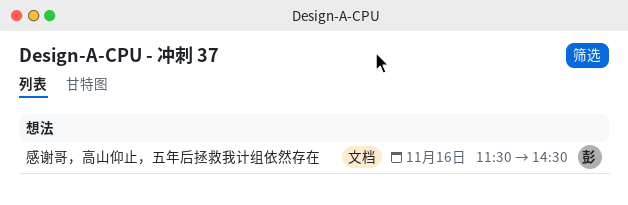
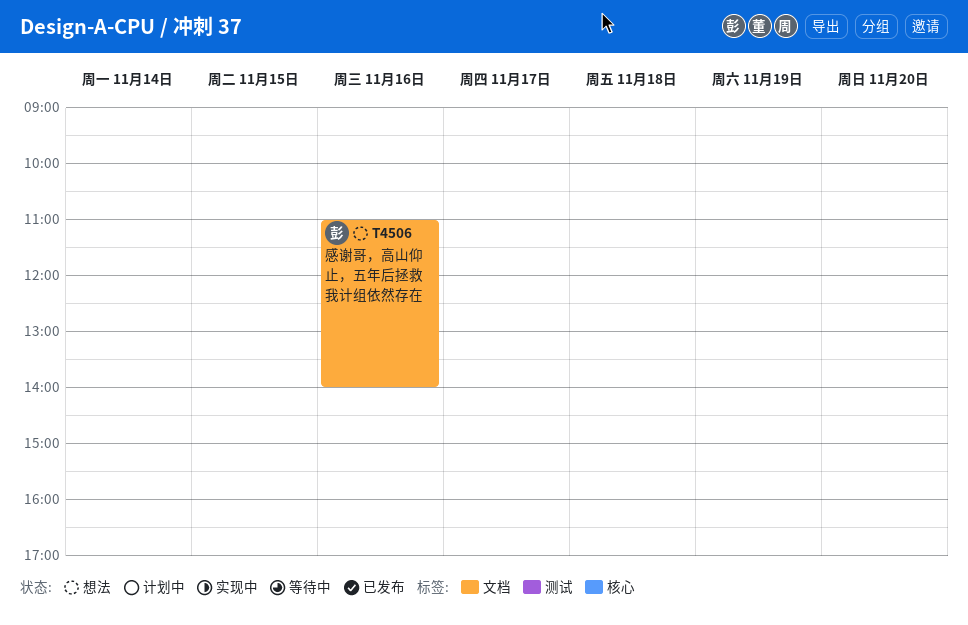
感谢哥，高山仰止，五年后拯救我计组依然存在, begins: 11:30 -> 11:00
感谢哥，高山仰止，五年后拯救我计组依然存在, ends: 14:30 -> 14:00

